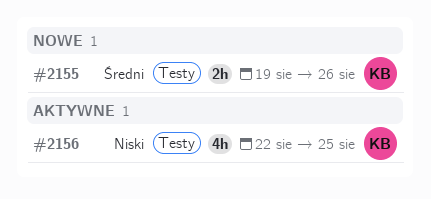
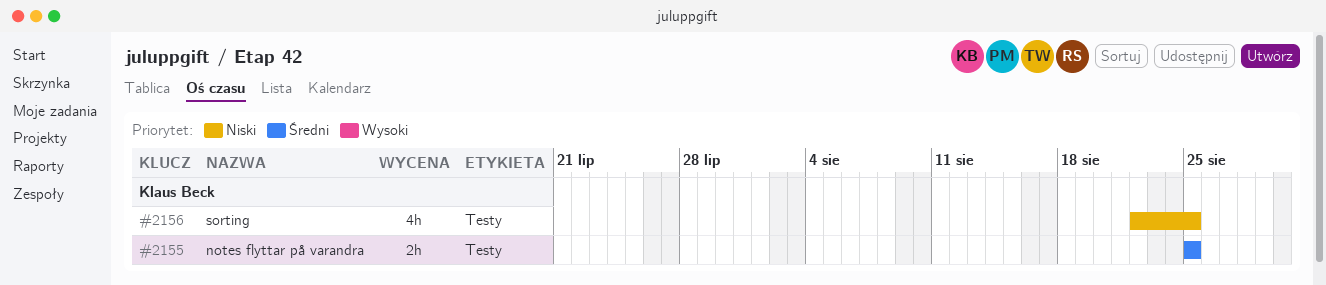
#2155, start: Aug 19 -> Aug 25
#2155, due: Aug 26 -> Aug 25

